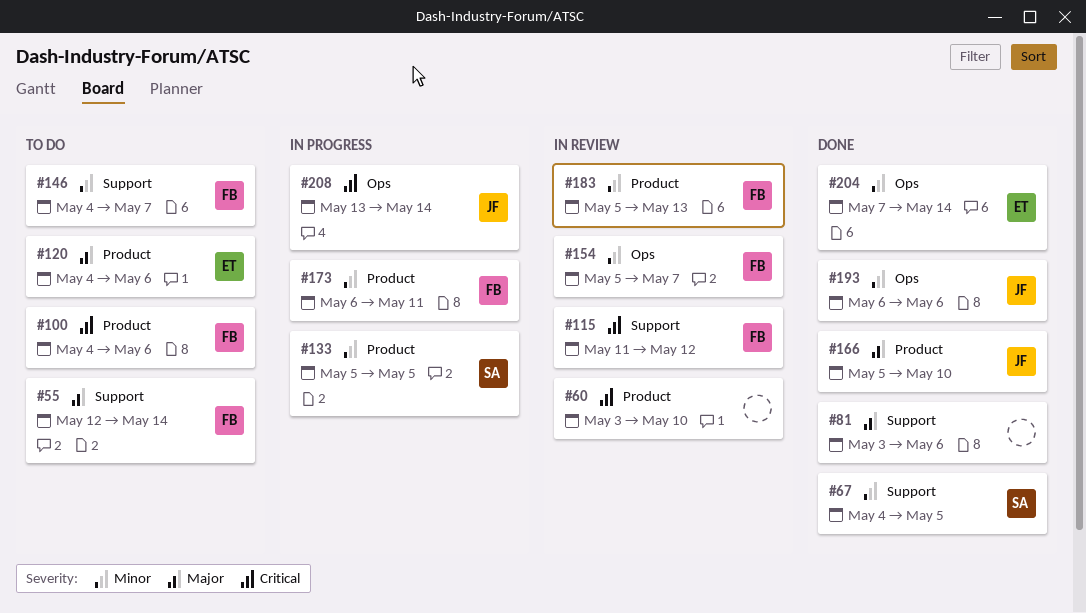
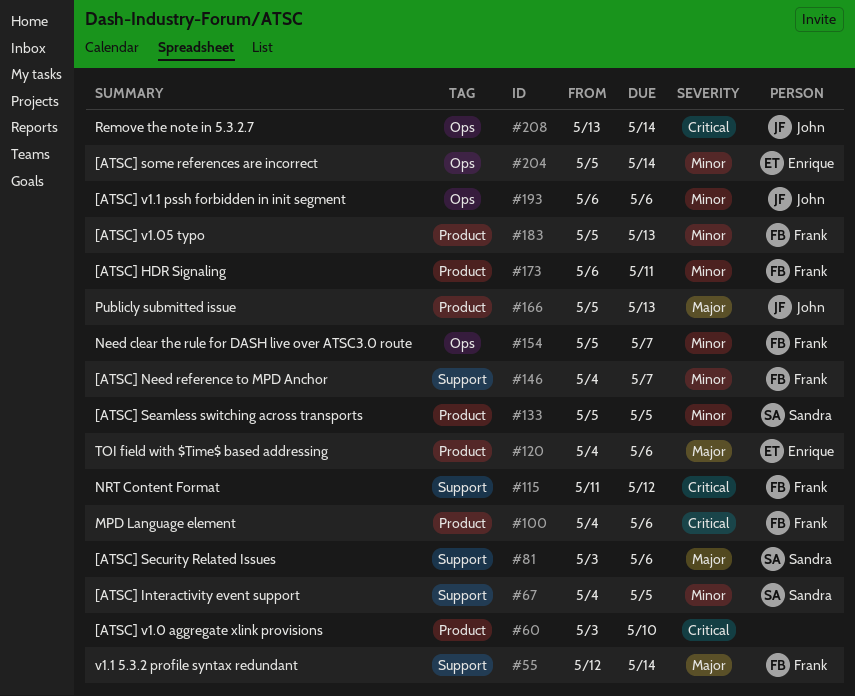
#81, owner: none -> Sandra
#166, due: May 10 -> May 13
#204, start: May 7 -> May 5

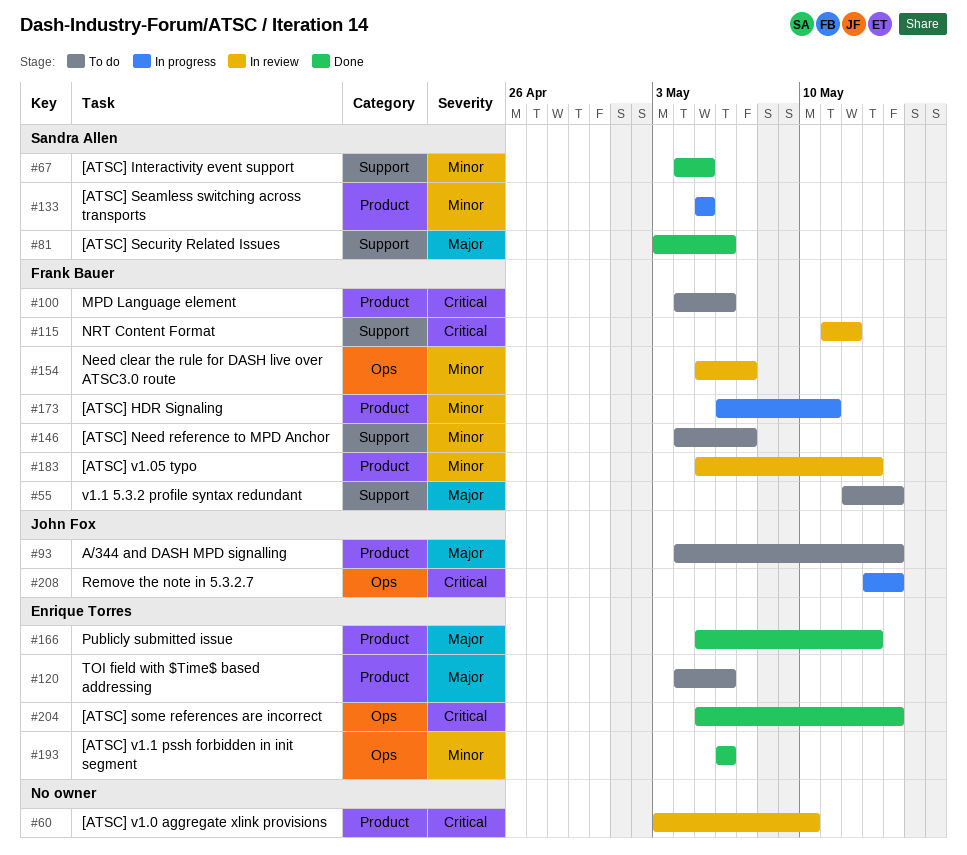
#93: none -> present
#166, owner: John Fox -> Enrique Torres
#193, owner: John Fox -> Enrique Torres
#204, priority: Minor -> Critical

